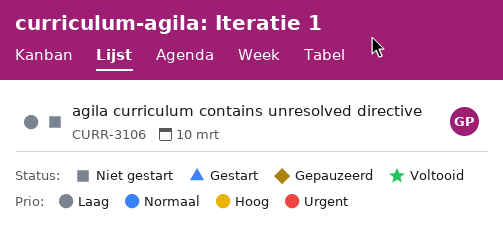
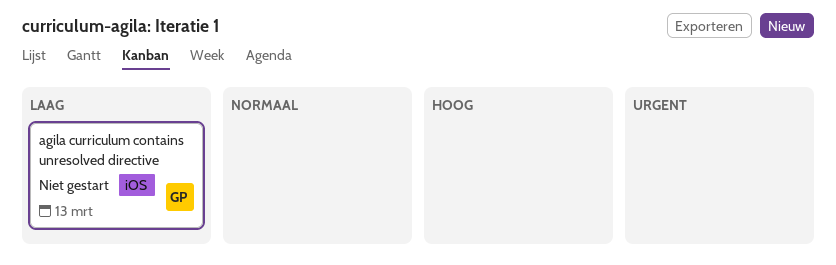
agila curriculum contains unresolved directive, due: Mar 10 -> Mar 13

